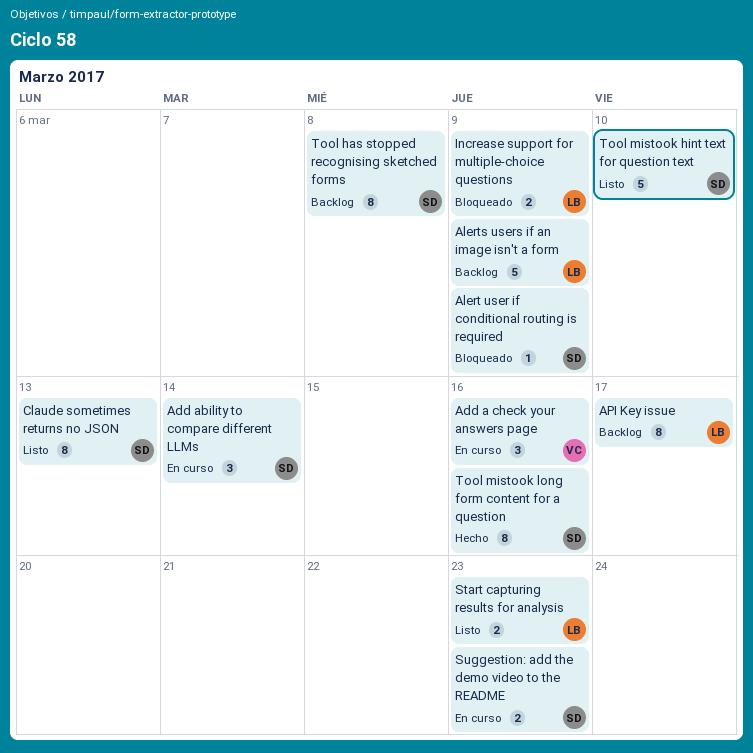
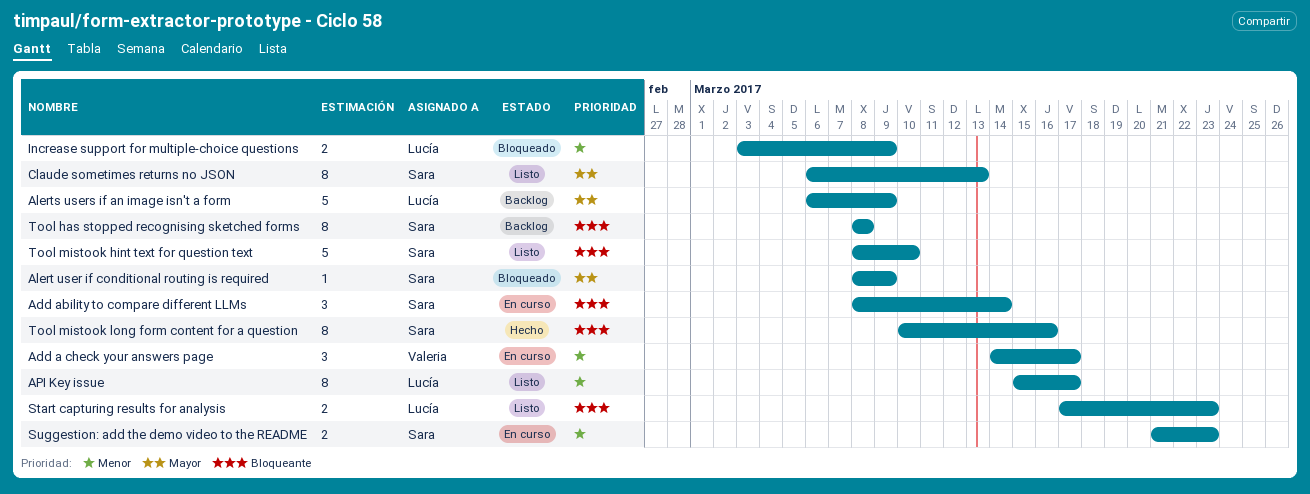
Add a check your answers page, due: Mar 16 -> Mar 17
API Key issue, status: Backlog -> Listo

